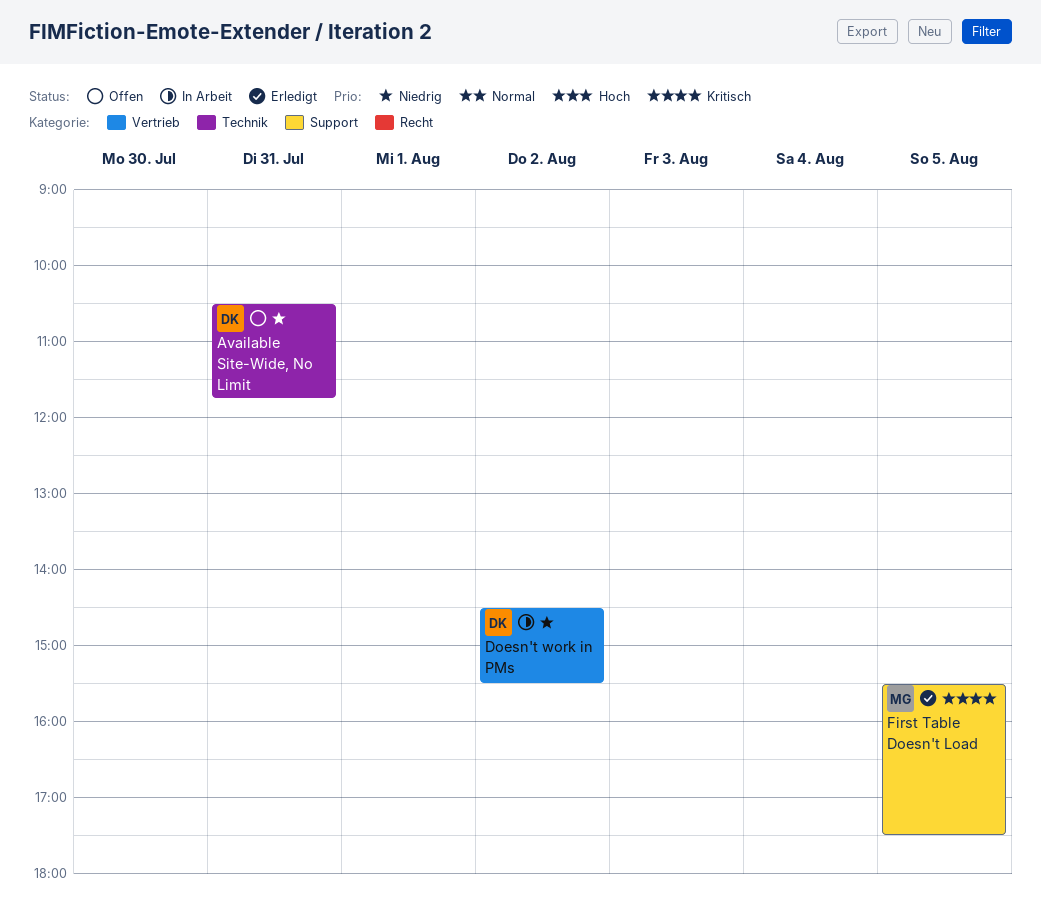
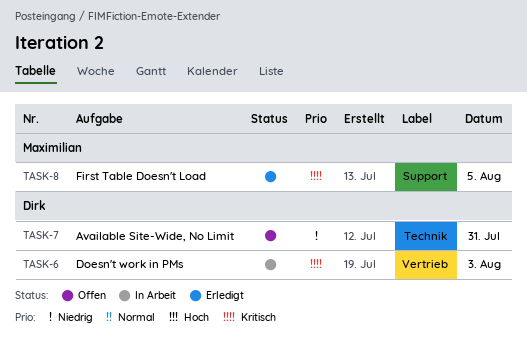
Doesn't work in PMs, priority: Niedrig -> Kritisch
Doesn't work in PMs, day: Aug 2 -> Aug 3

